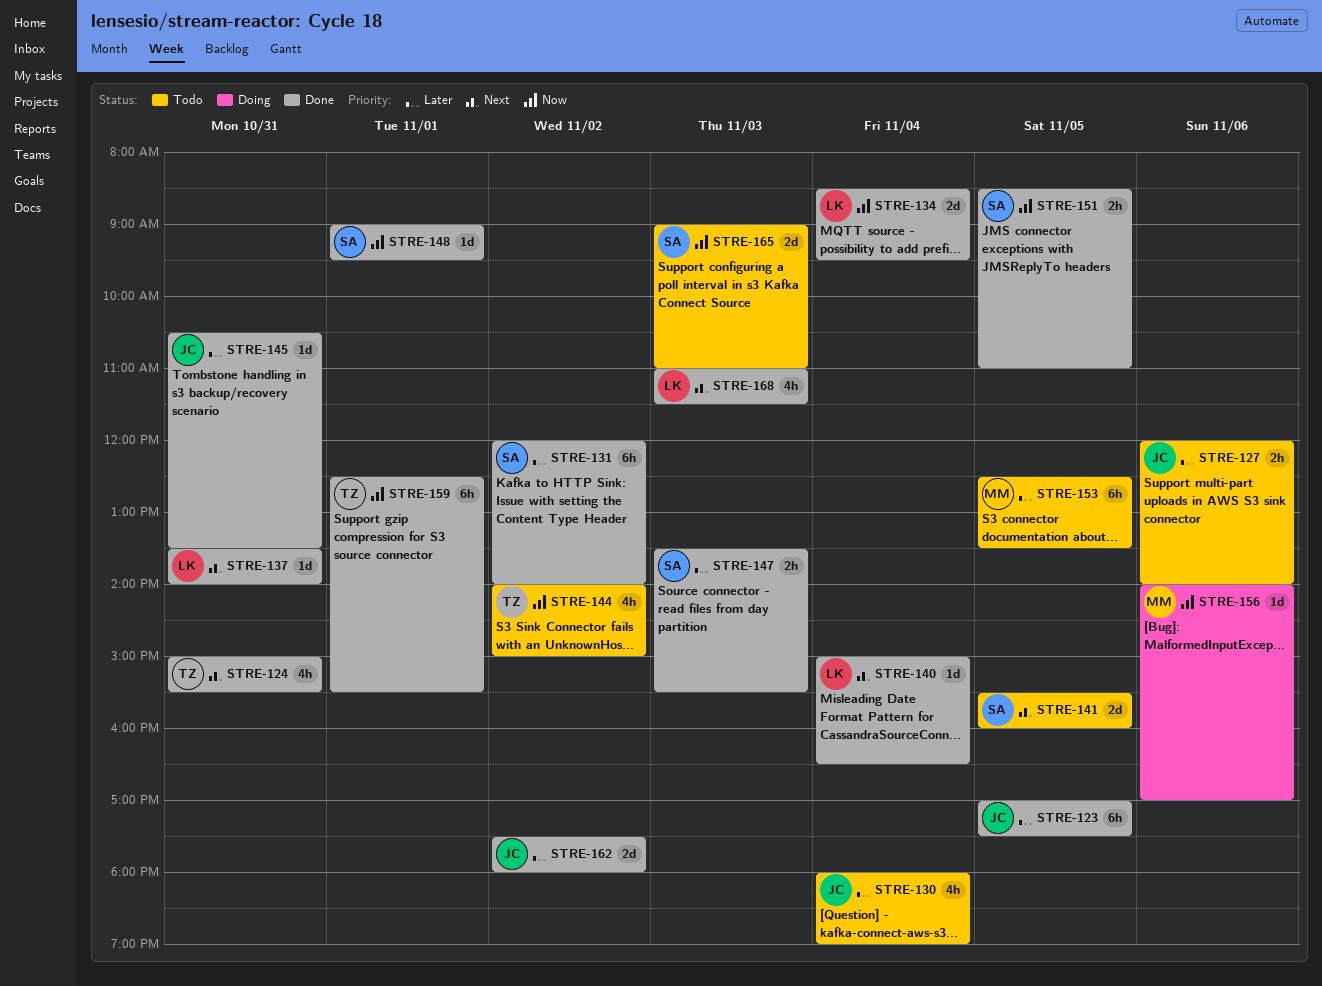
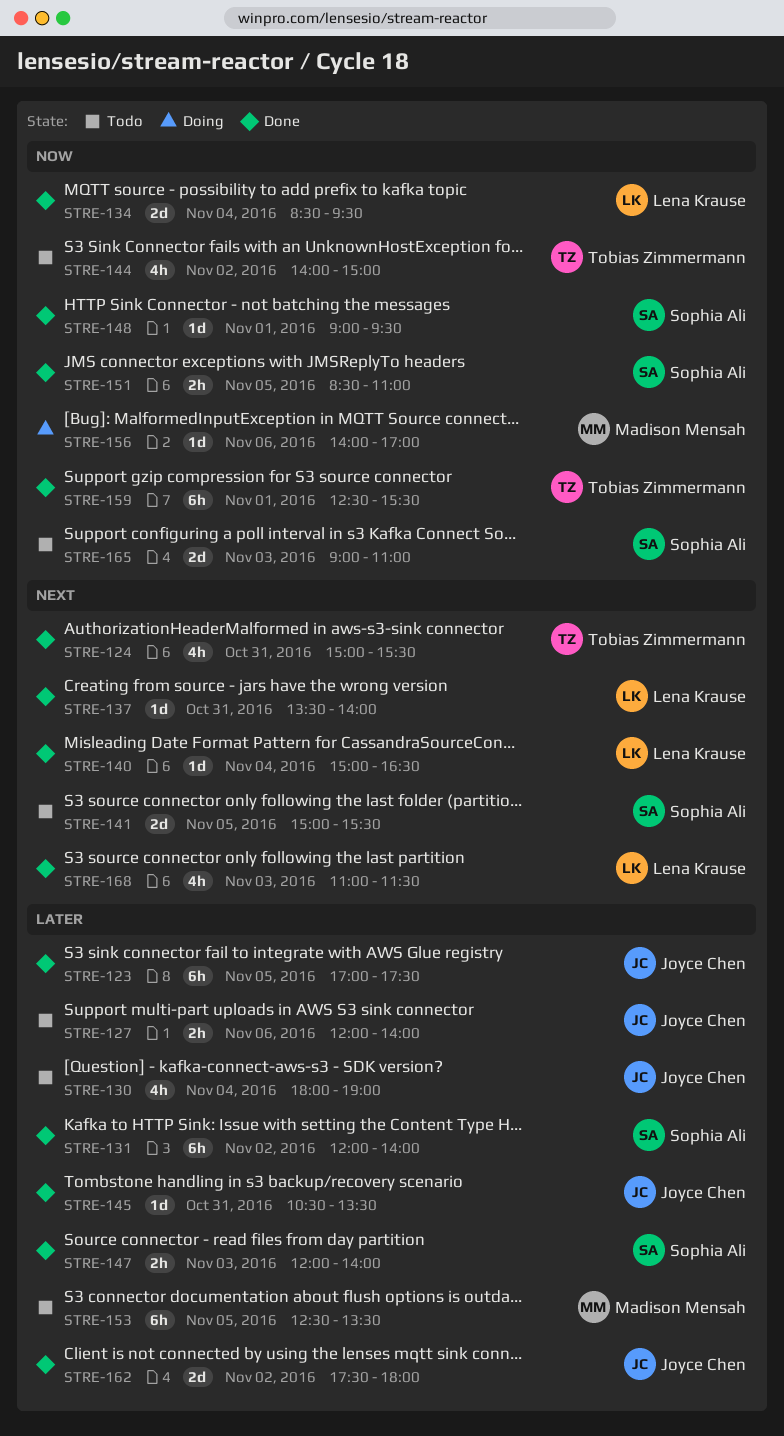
STRE-141, begins: 15:30 -> 15:00
STRE-141, ends: 16:00 -> 15:30
STRE-147, begins: 13:30 -> 12:00
STRE-147, ends: 15:30 -> 14:00

